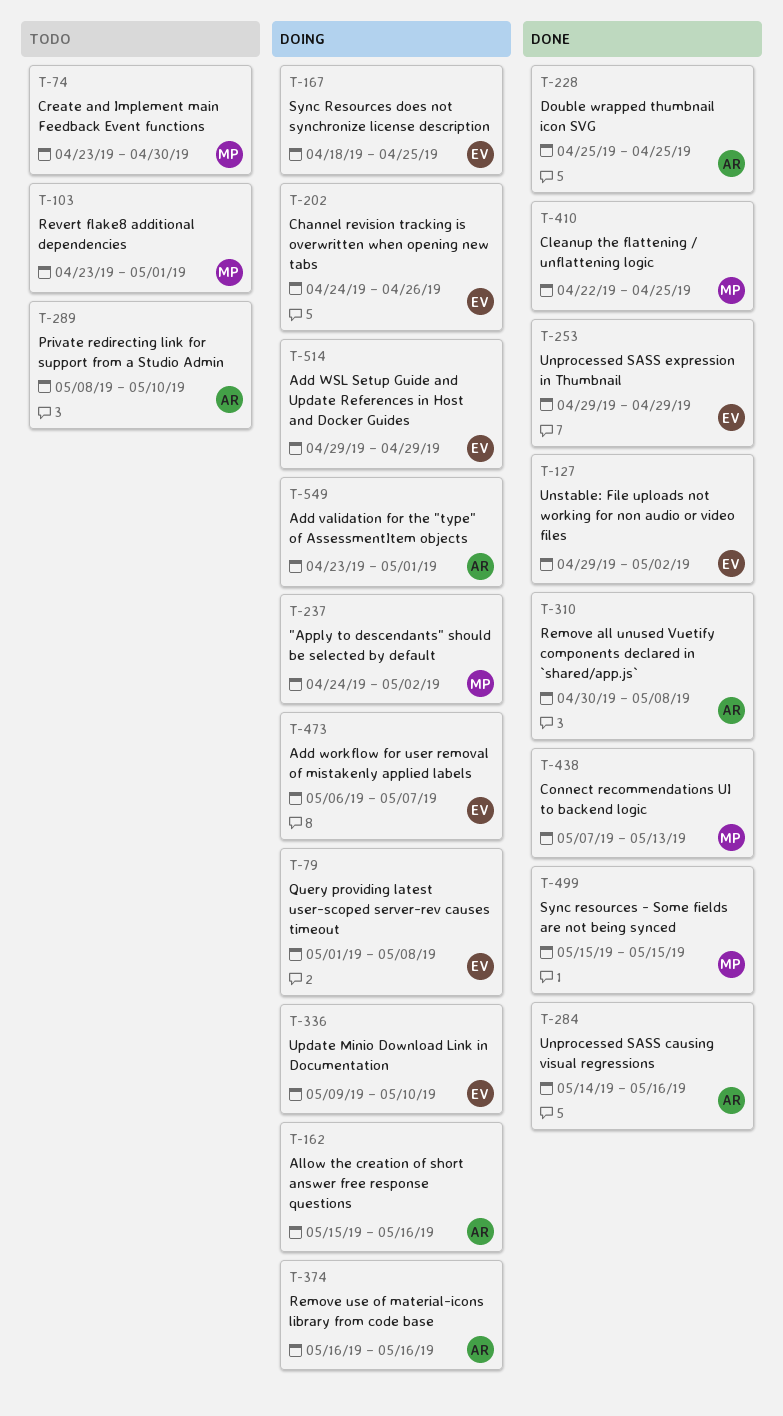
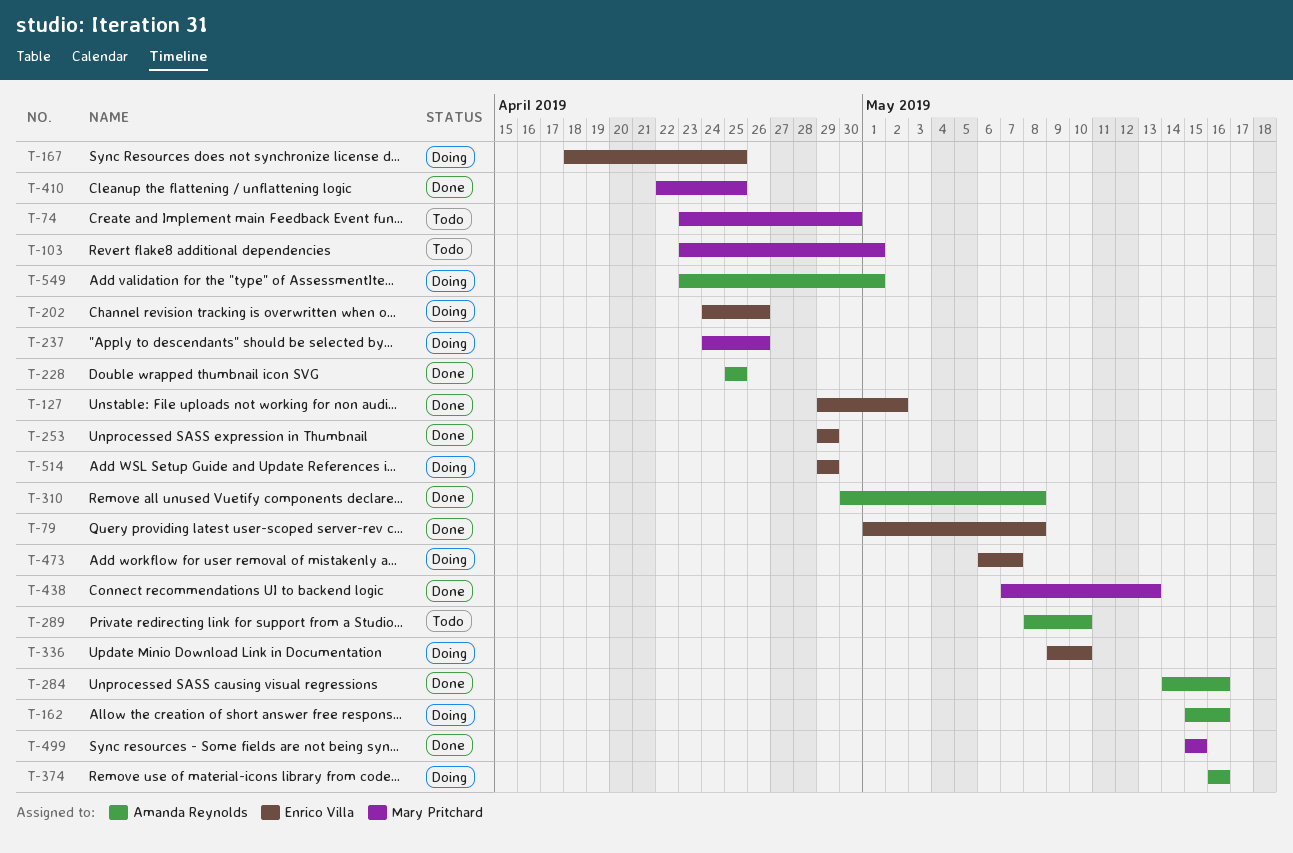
T-79, status: Doing -> Done
T-237, due: May 2 -> Apr 26

